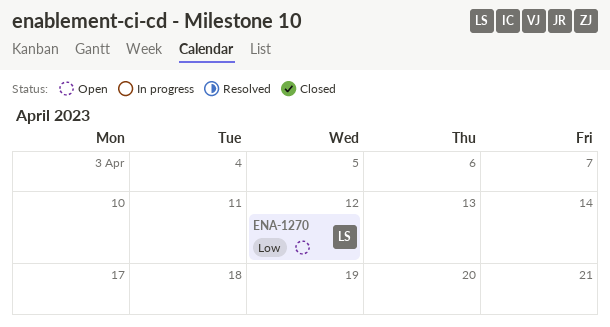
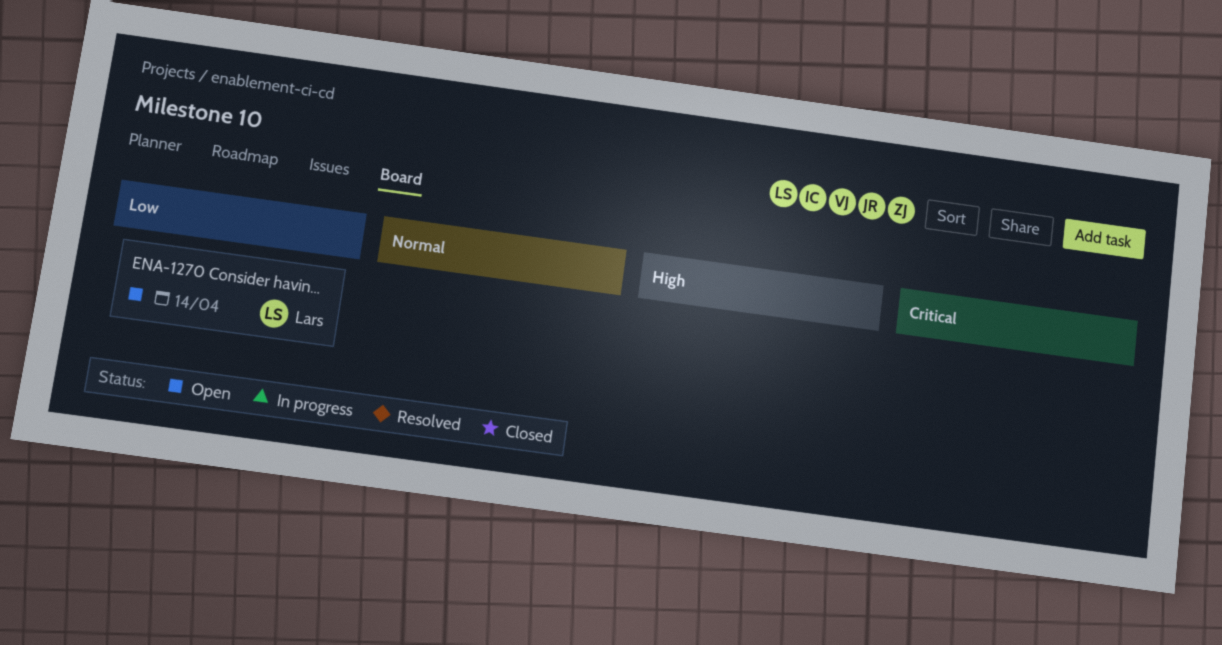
ENA-1270, due: Apr 12 -> Apr 14

